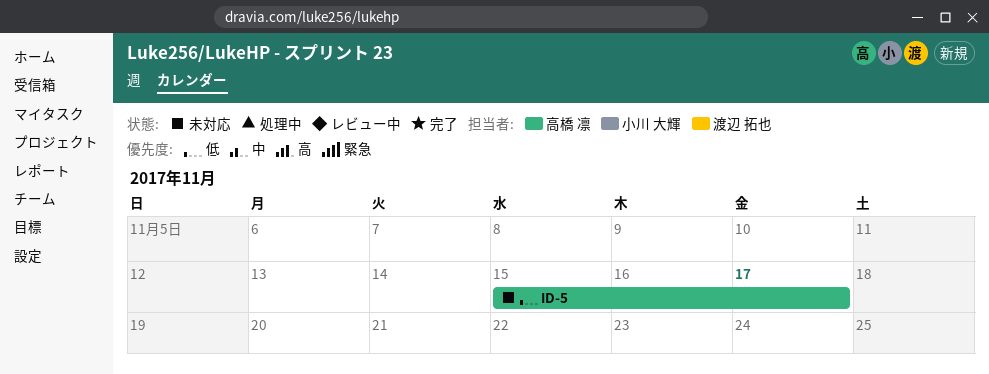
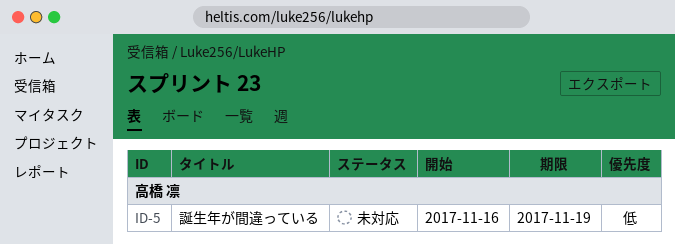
ID-5, start: Nov 15 -> Nov 16
ID-5, due: Nov 17 -> Nov 19

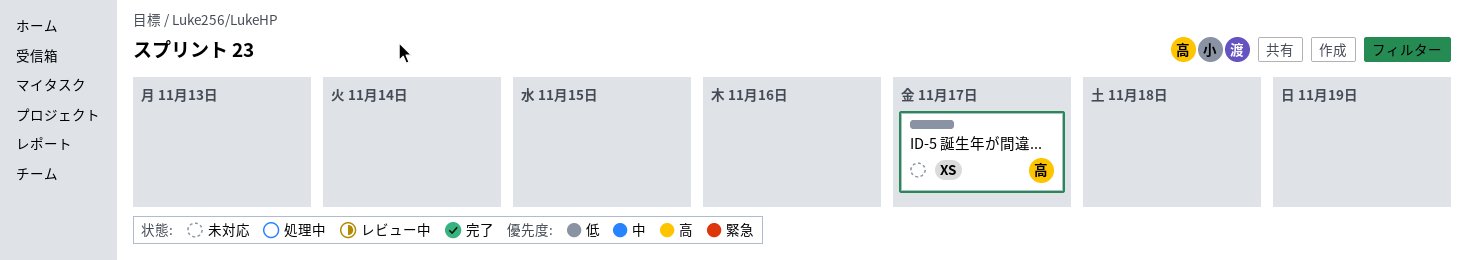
ID-5, due: Nov 19 -> Nov 17

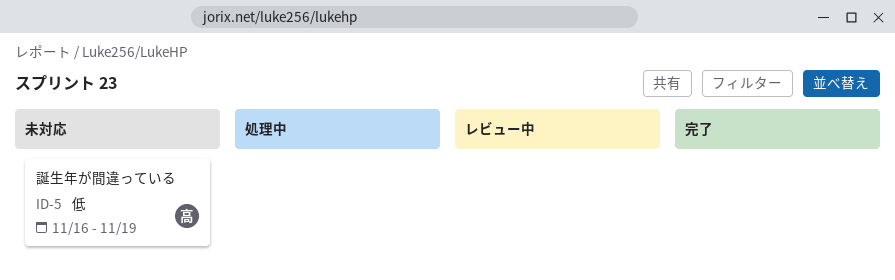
ID-5, due: Nov 17 -> Nov 19

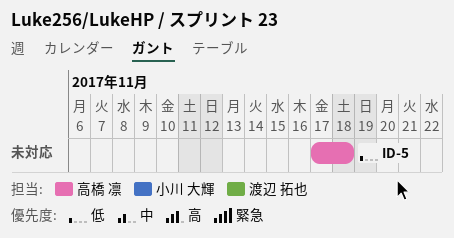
ID-5, start: Nov 16 -> Nov 17
ID-5, due: Nov 19 -> Nov 18

